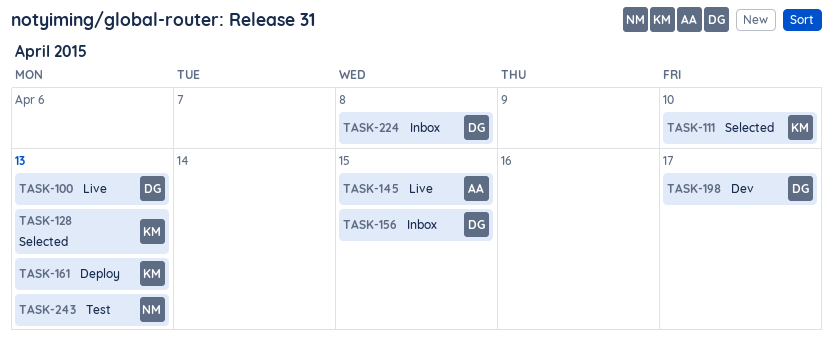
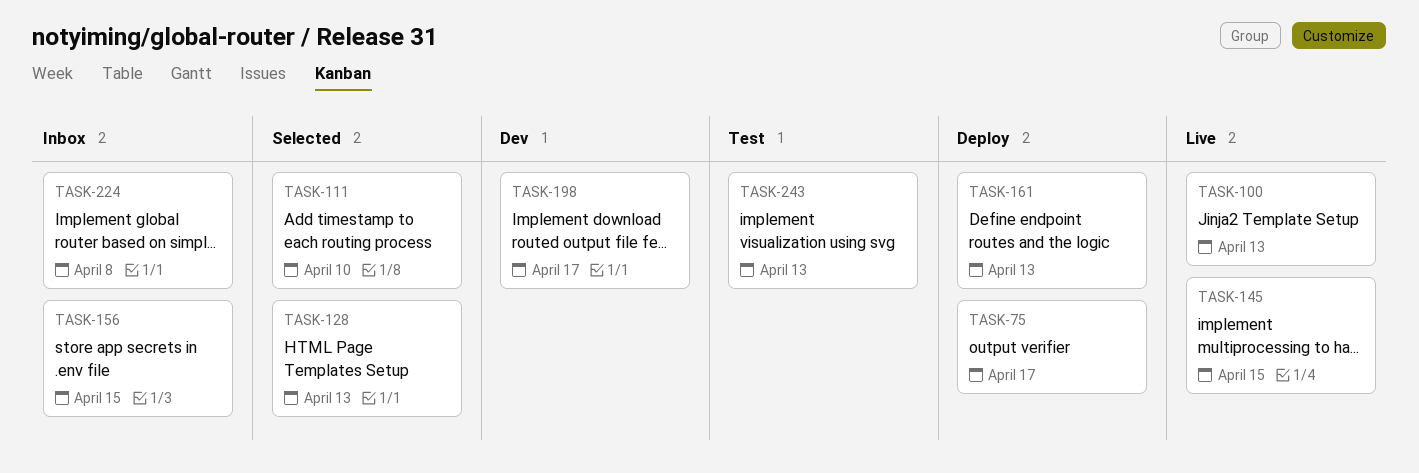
TASK-75: none -> present

